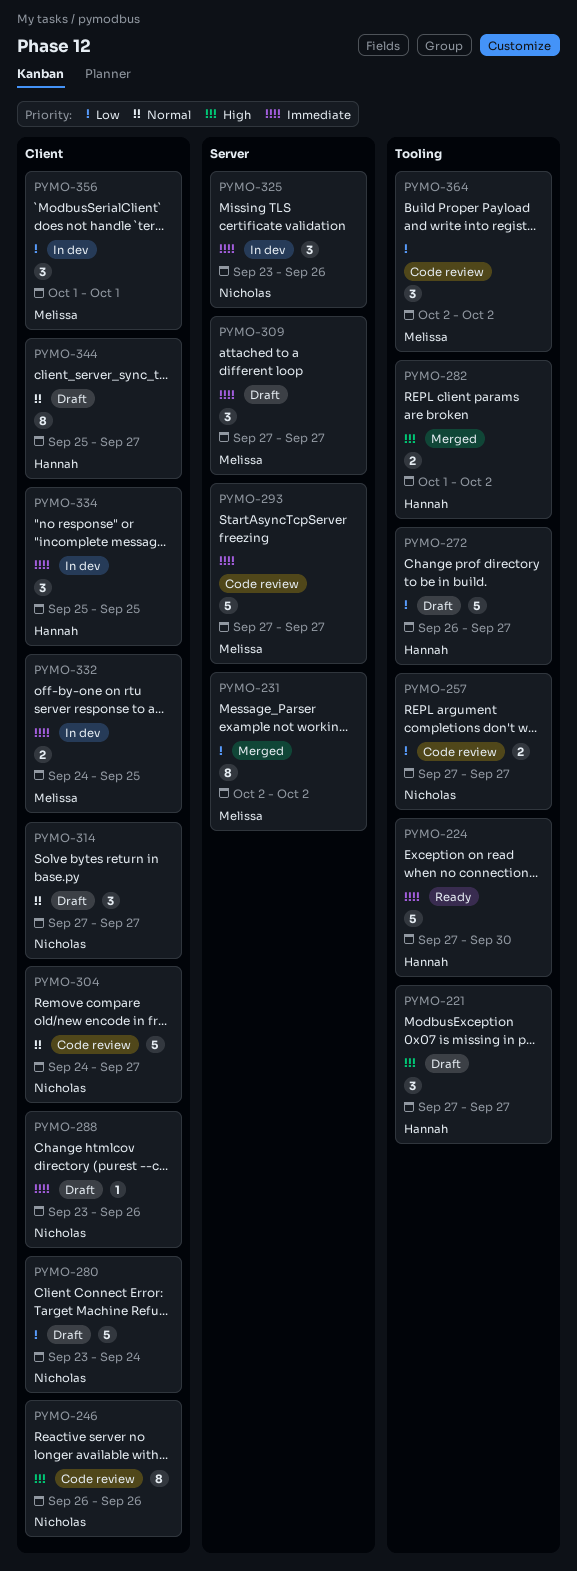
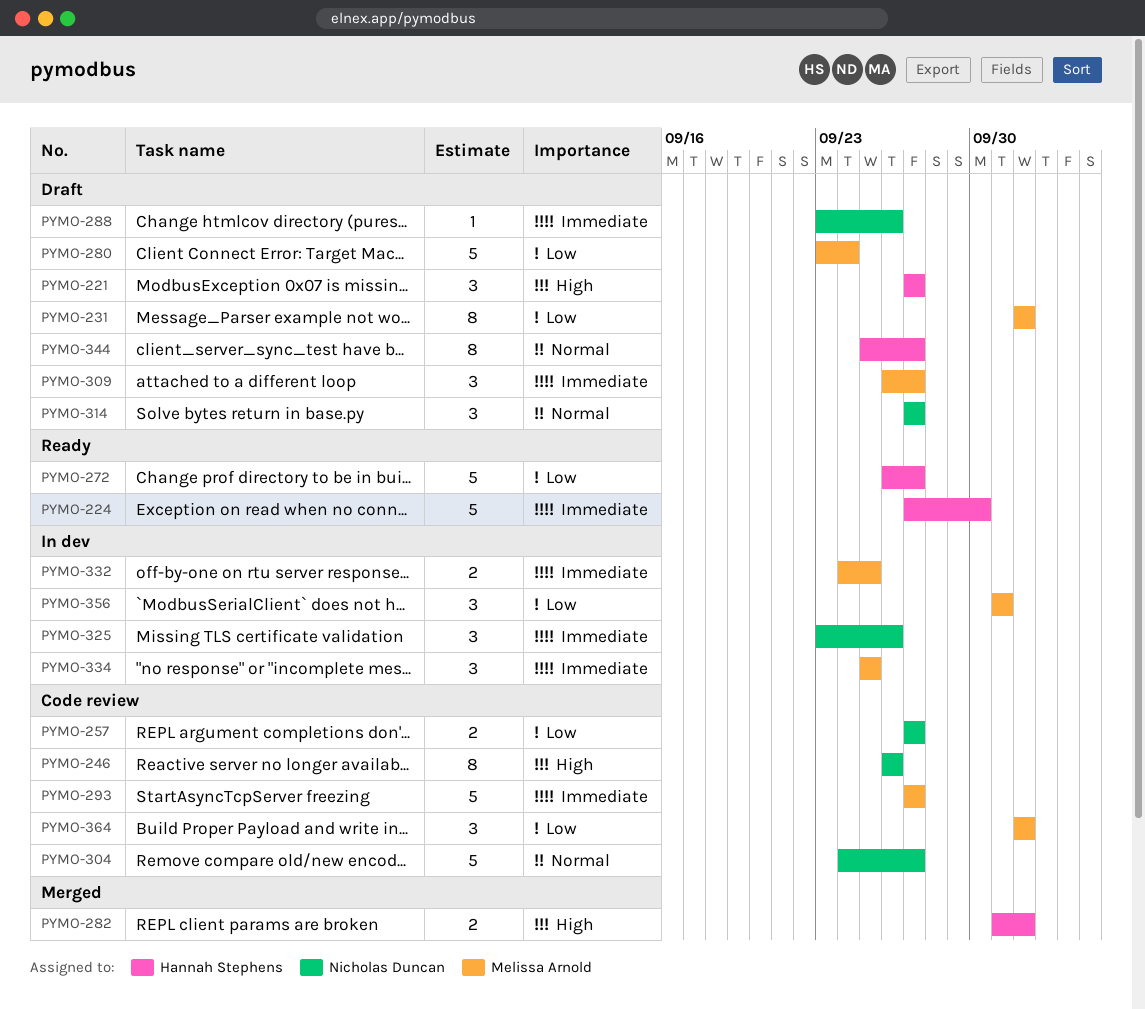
PYMO-231, status: Merged -> Draft
PYMO-272, status: Draft -> Ready
PYMO-280, owner: Nicholas Duncan -> Melissa Arnold
PYMO-309, start: Sep 27 -> Sep 26
PYMO-334, owner: Hannah Stephens -> Melissa Arnold

